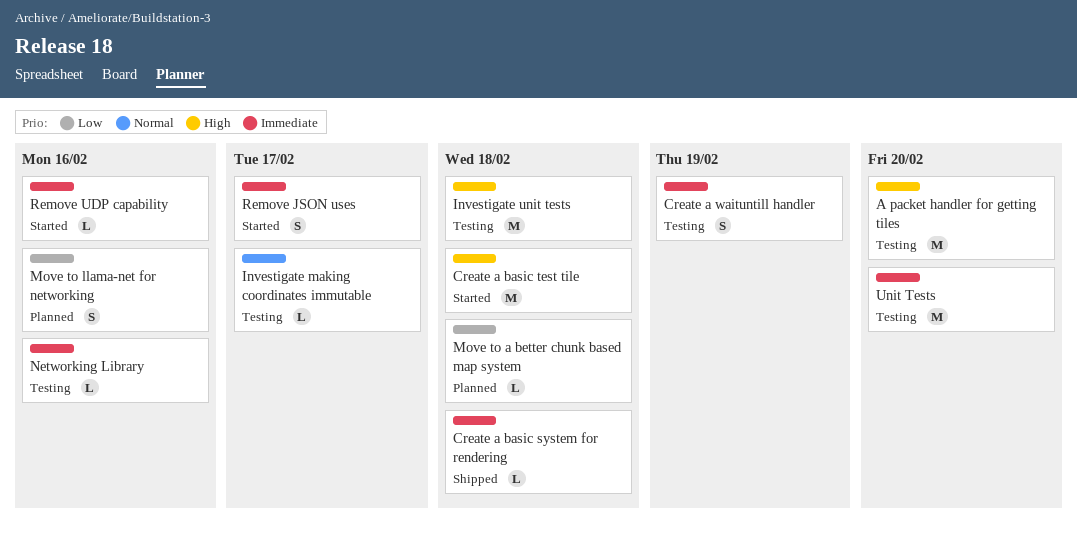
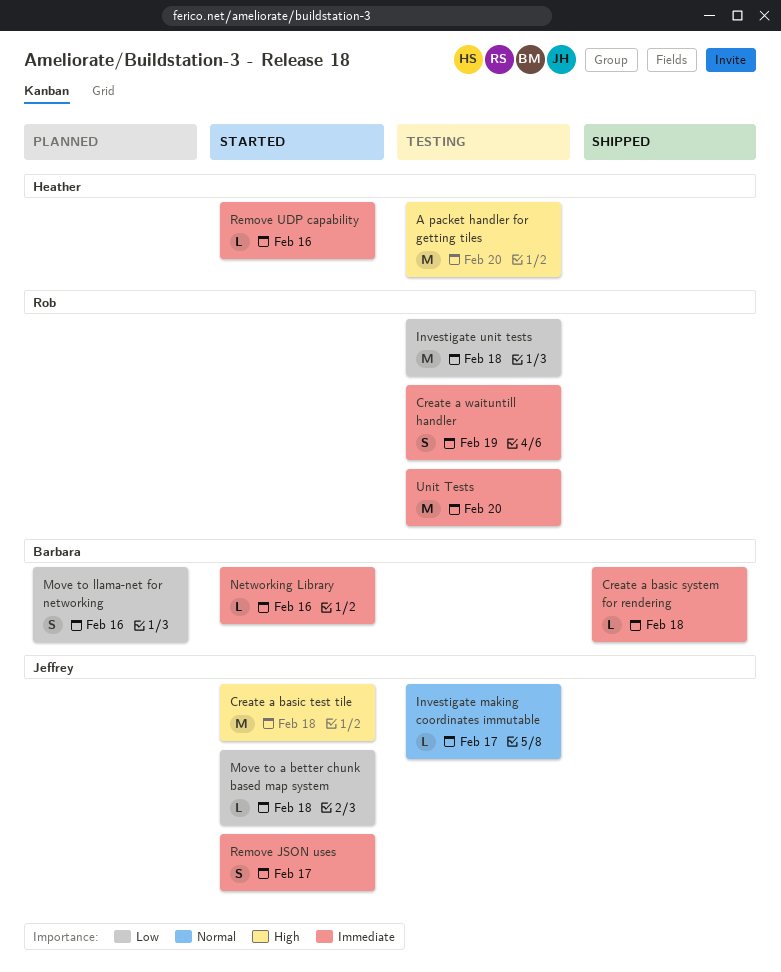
Investigate unit tests, priority: High -> Low
Move to a better chunk based map system, status: Planned -> Started
Networking Library, status: Testing -> Started

